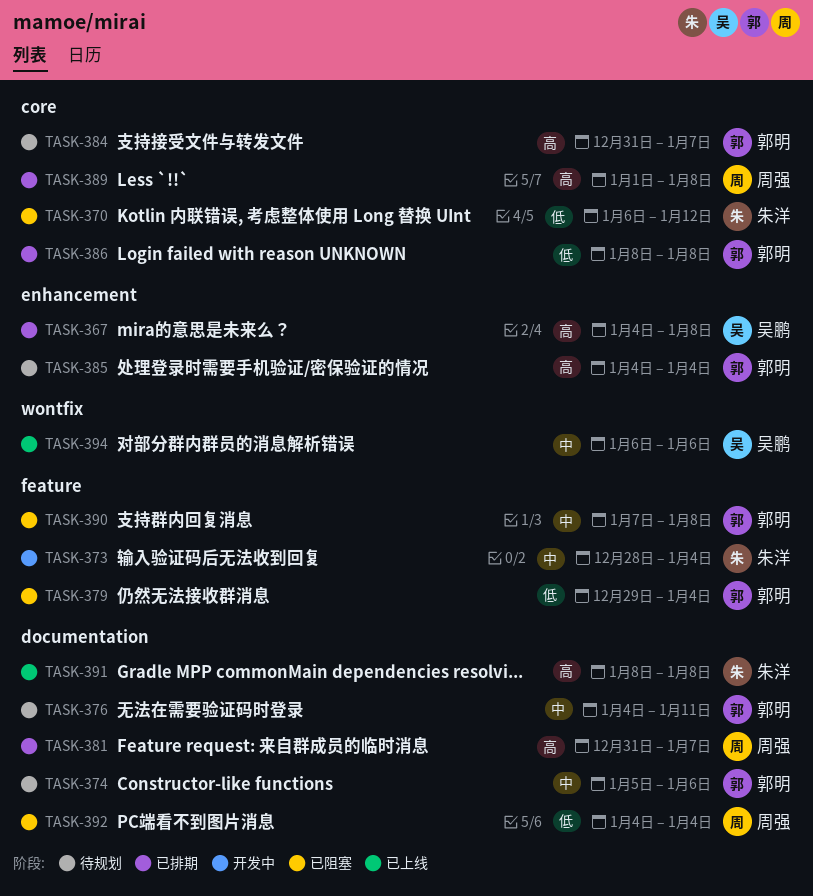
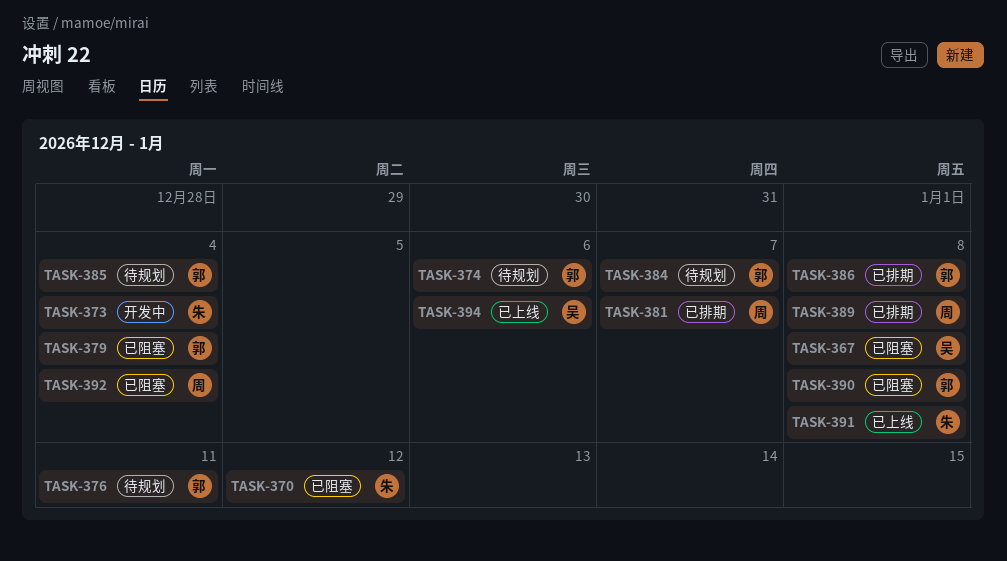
TASK-367, status: 已排期 -> 已阻塞

